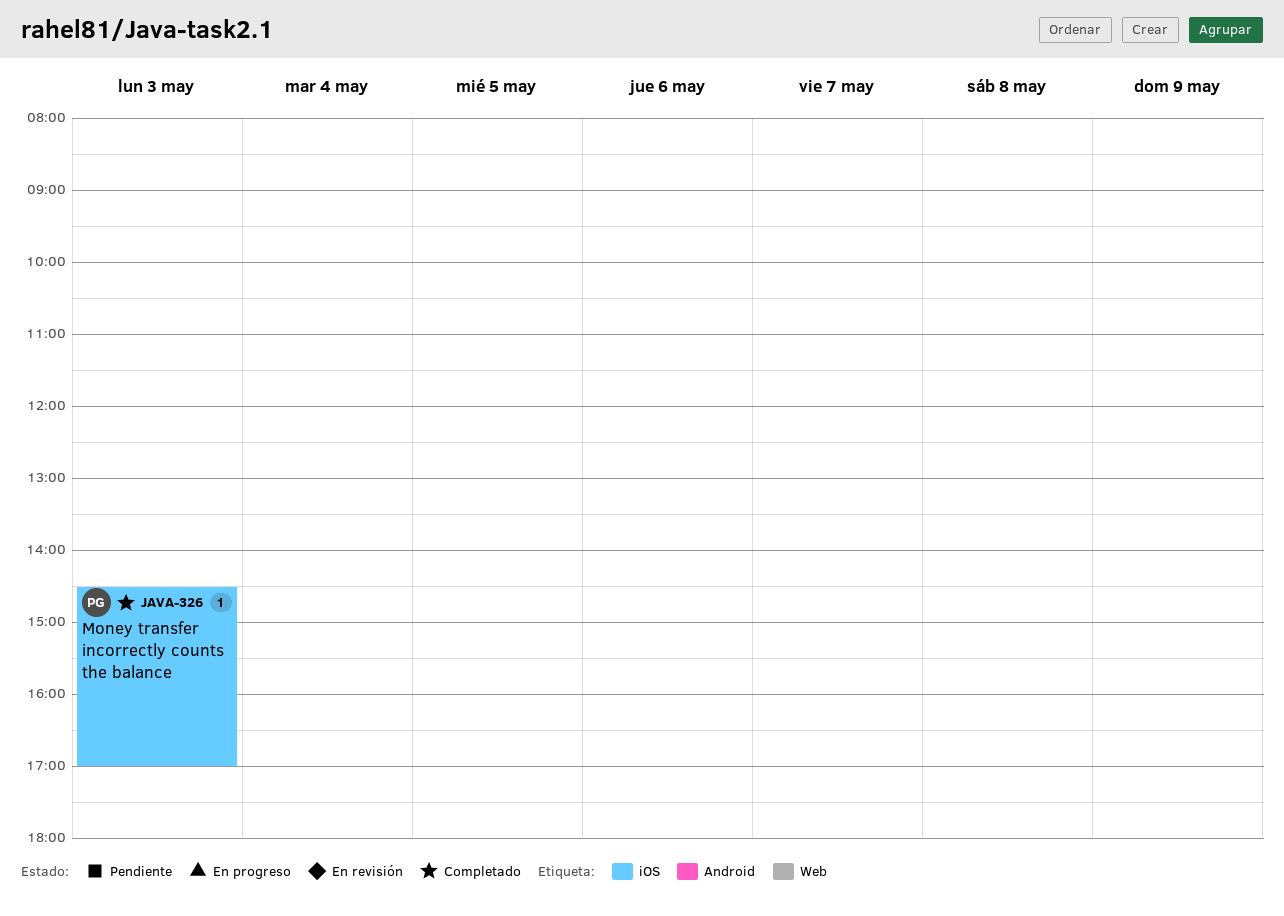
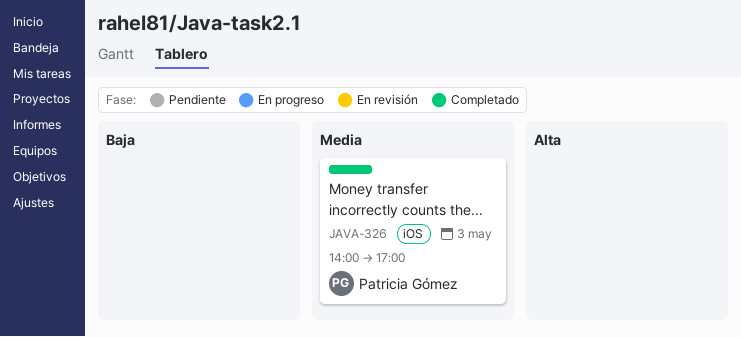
JAVA-326, begins: 14:30 -> 14:00

